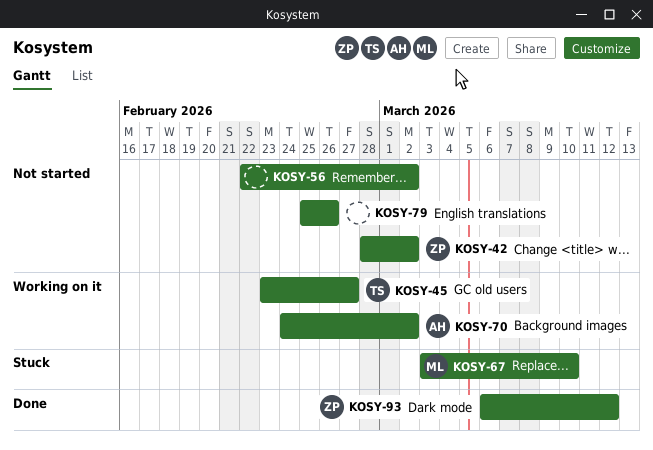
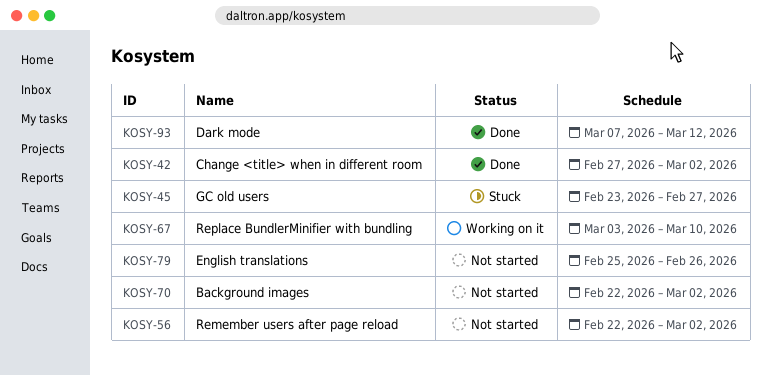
KOSY-42, status: Not started -> Done
KOSY-42, start: Feb 28 -> Feb 27
KOSY-45, status: Working on it -> Stuck
KOSY-67, status: Stuck -> Working on it
KOSY-70, status: Working on it -> Not started
KOSY-70, start: Feb 24 -> Feb 22
KOSY-93, start: Mar 6 -> Mar 7

